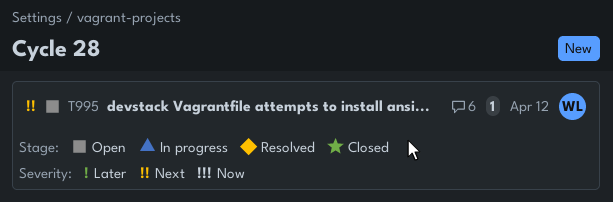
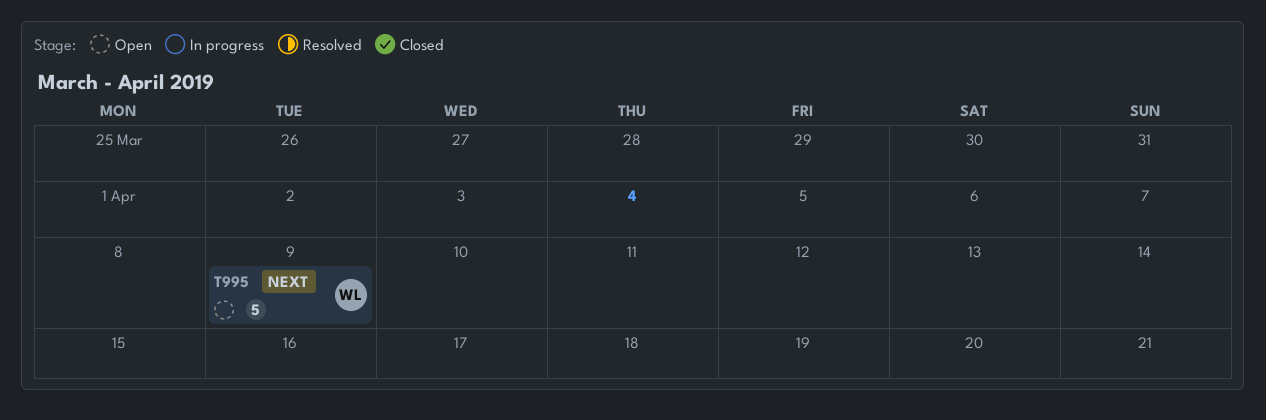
T995, estimate: 1 -> 5
T995, due: Apr 12 -> Apr 9

